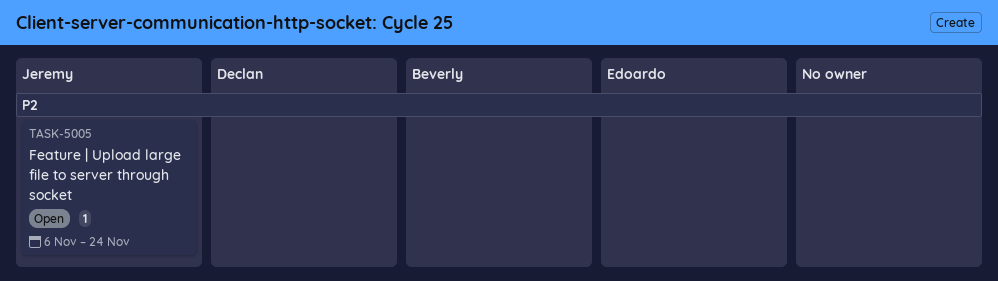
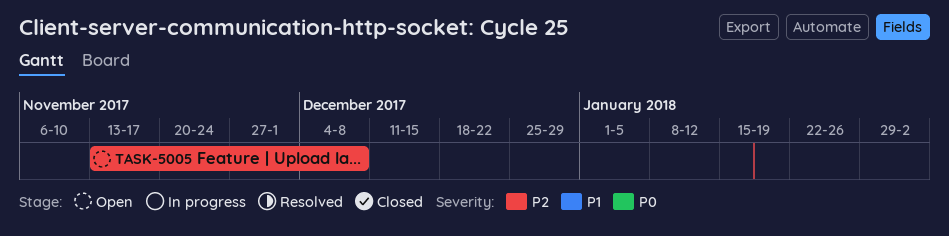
TASK-5005, start: Nov 6 -> Nov 13
TASK-5005, due: Nov 24 -> Dec 8

